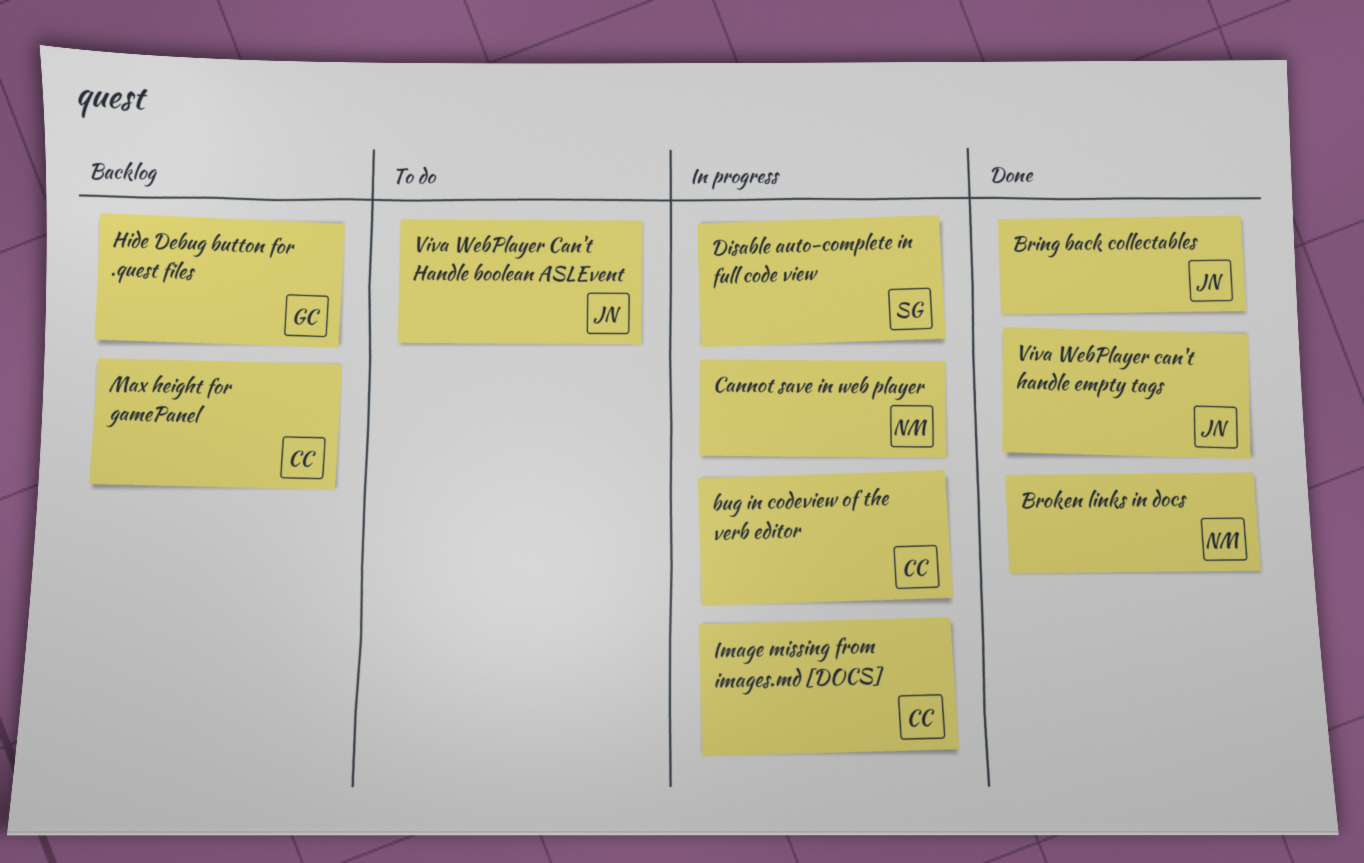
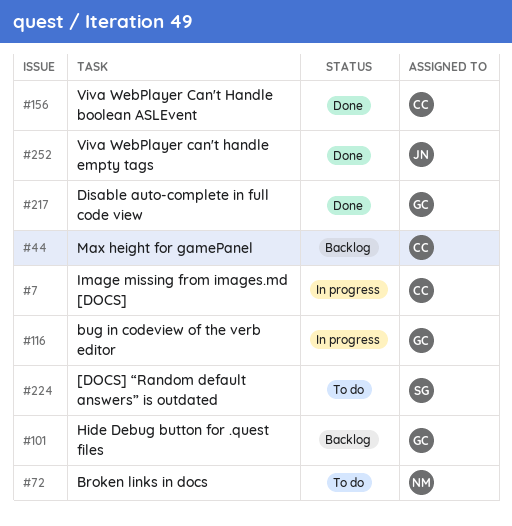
[DOCS] “Random default answers” is outdated: none -> present
Bring back collectables: present -> none
Broken links in docs, status: Done -> To do
bug in codeview of the verb editor, owner: CC -> GC
Cannot save in web player: present -> none
Disable auto-complete in full code view, status: In progress -> Done
Disable auto-complete in full code view, owner: SG -> GC
Viva WebPlayer Can't Handle boolean ASLEvent, status: To do -> Done
Viva WebPlayer Can't Handle boolean ASLEvent, owner: JN -> CC

